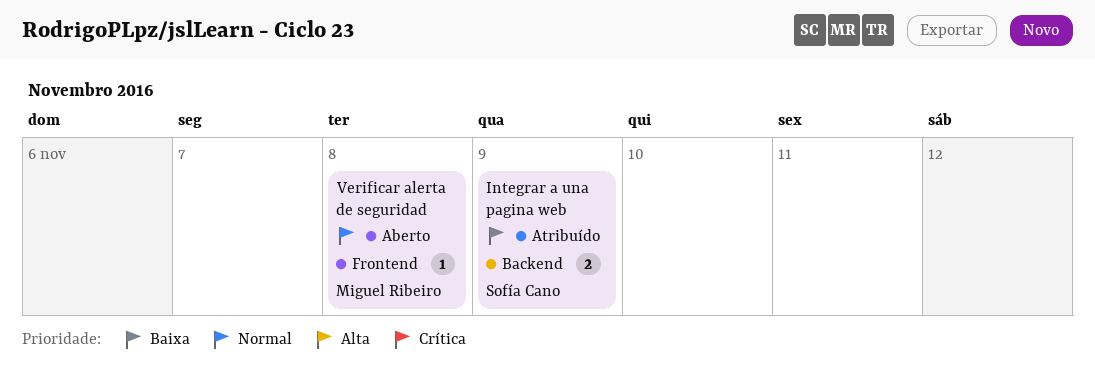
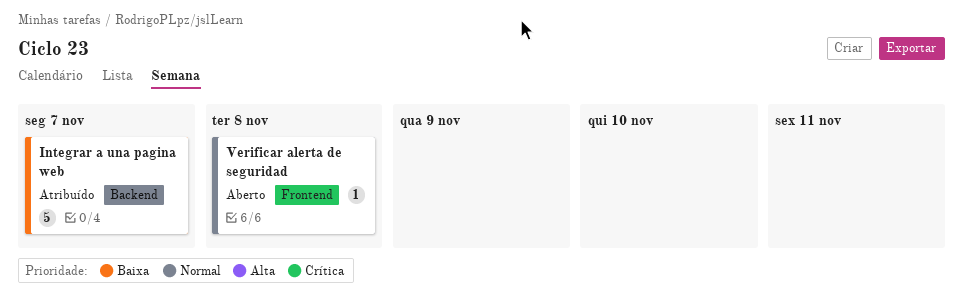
Integrar a una pagina web, estimate: 2 -> 5
Integrar a una pagina web, due: Nov 9 -> Nov 7

